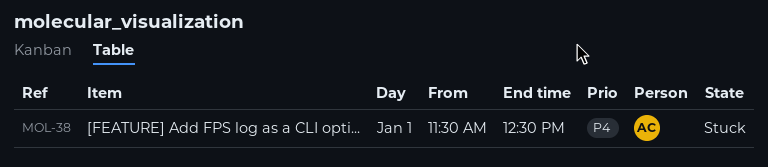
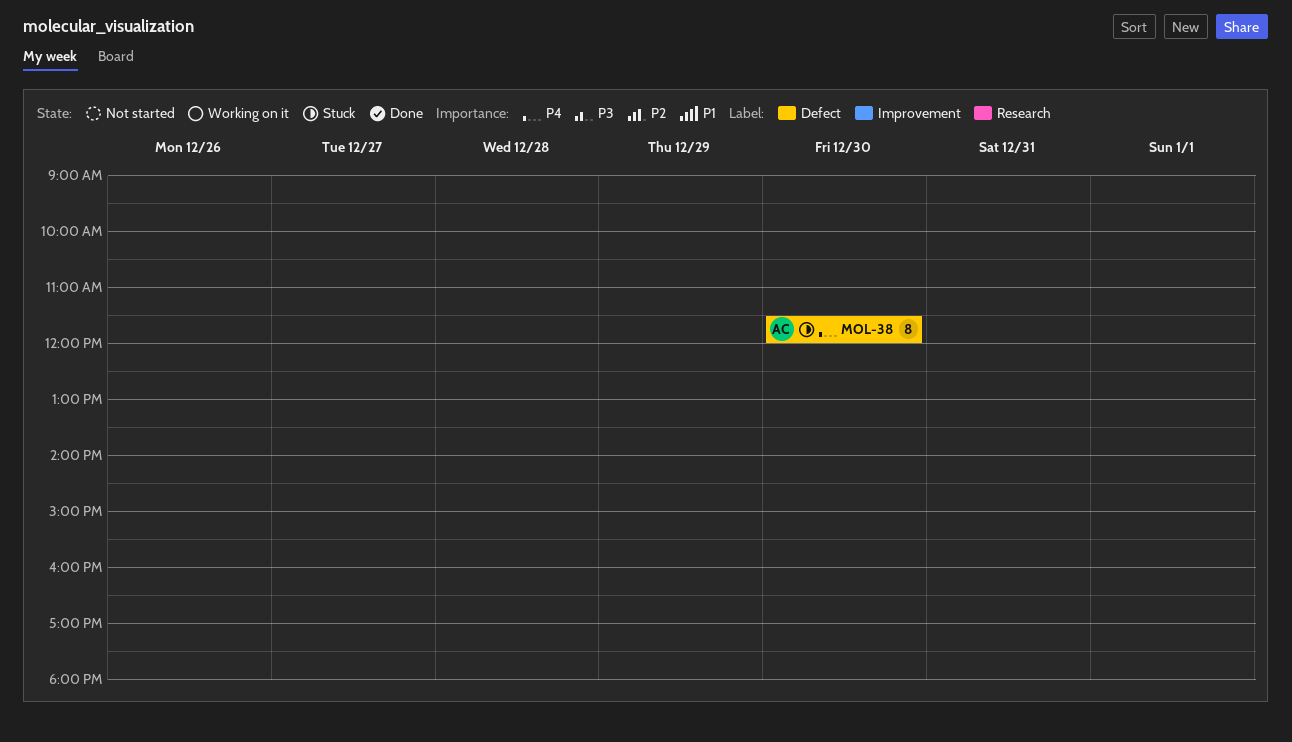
MOL-38, day: Jan 1 -> Dec 30
MOL-38, ends: 12:30 -> 12:00

